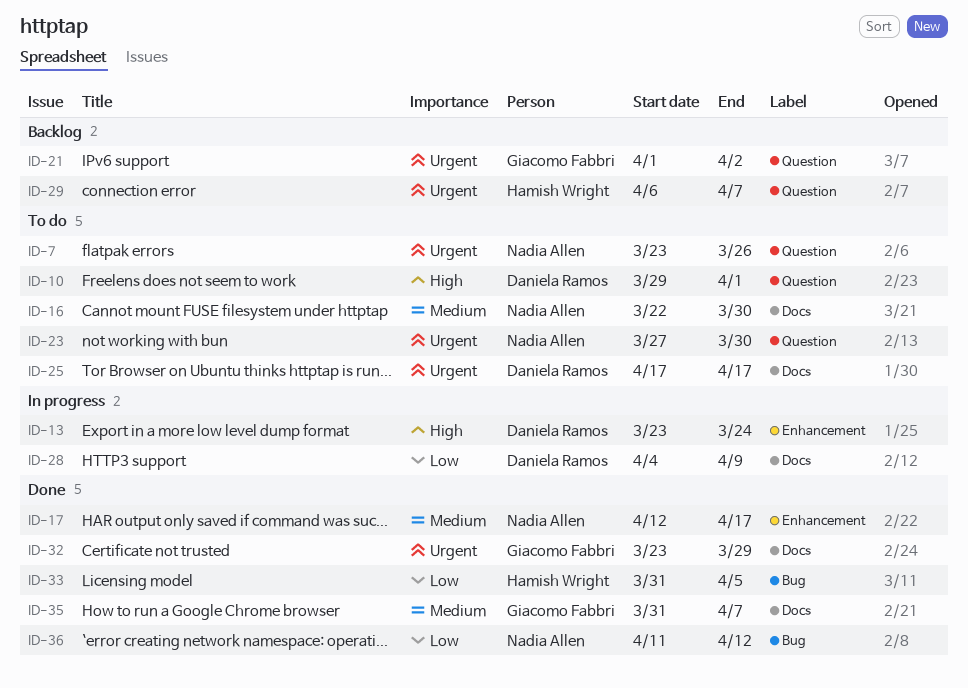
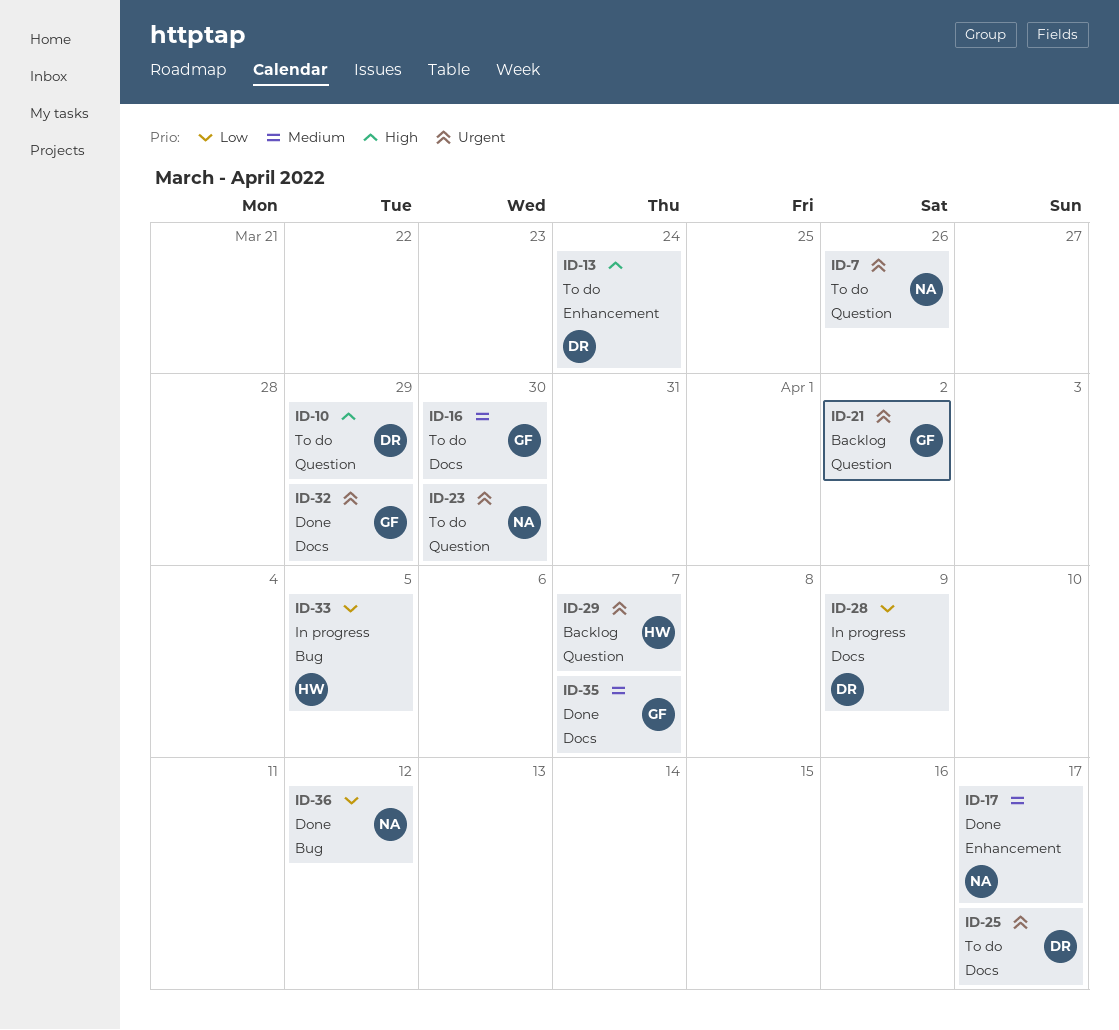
ID-10, due: Apr 1 -> Mar 29
ID-13, status: In progress -> To do
ID-16, owner: Nadia Allen -> Giacomo Fabbri
ID-33, status: Done -> In progress

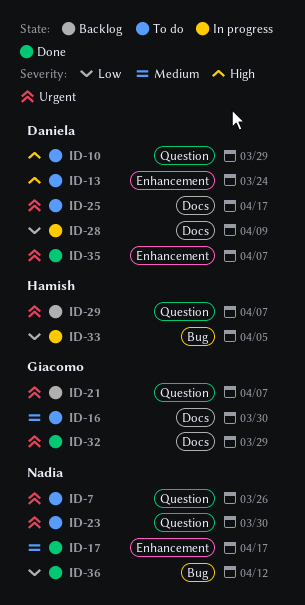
ID-21, due: Apr 2 -> Apr 7
ID-35, owner: Giacomo -> Daniela
ID-35, priority: Medium -> Urgent
ID-35, label: Docs -> Enhancement

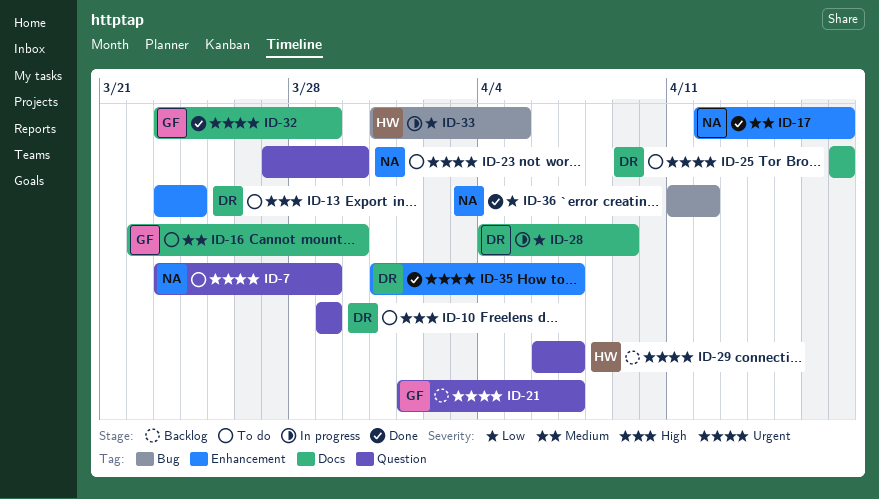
ID-7, due: Mar 26 -> Mar 29

